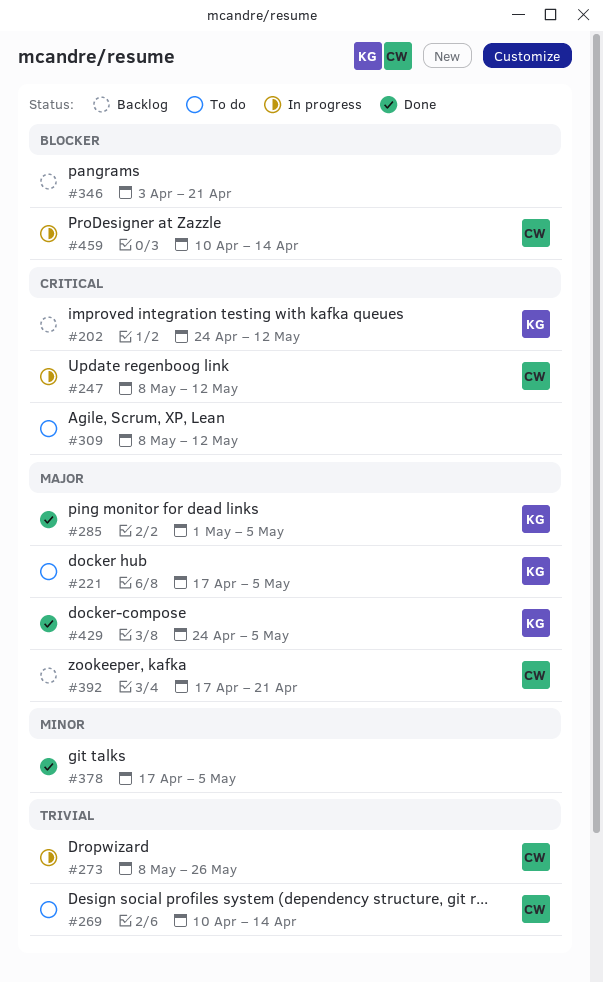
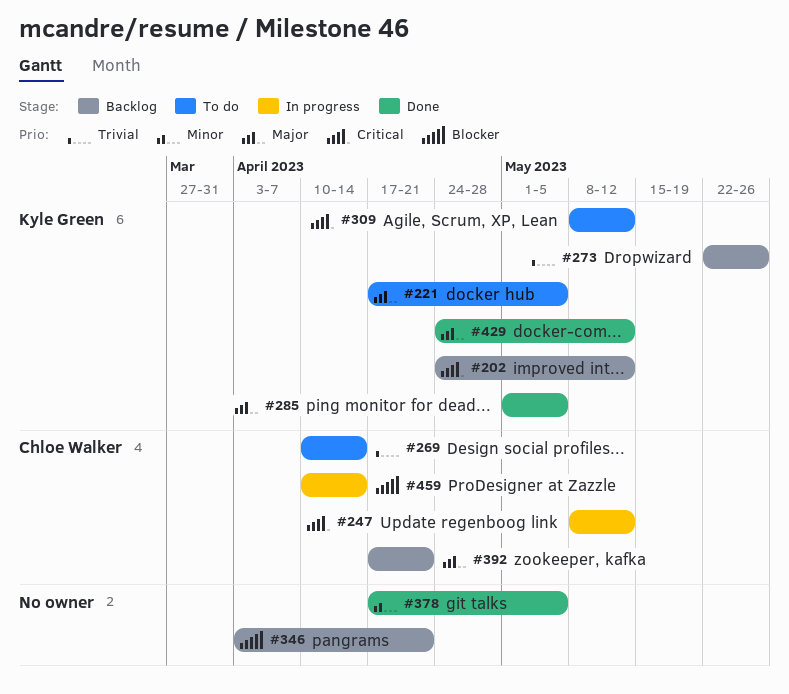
#273, status: In progress -> Backlog
#273, owner: Chloe Walker -> Kyle Green
#273, start: May 8 -> May 22
#309, owner: none -> Kyle Green
#429, due: May 5 -> May 12

